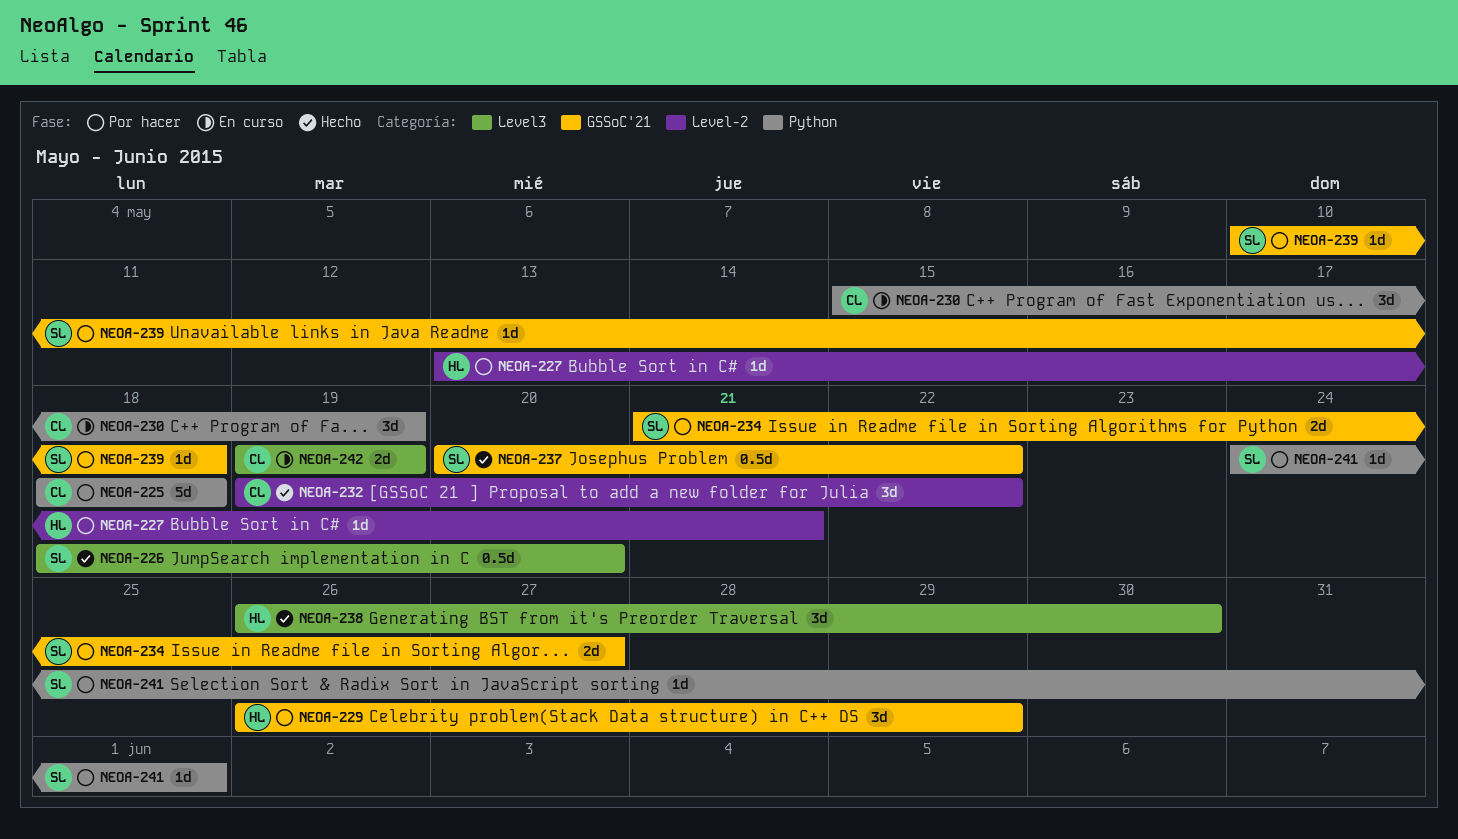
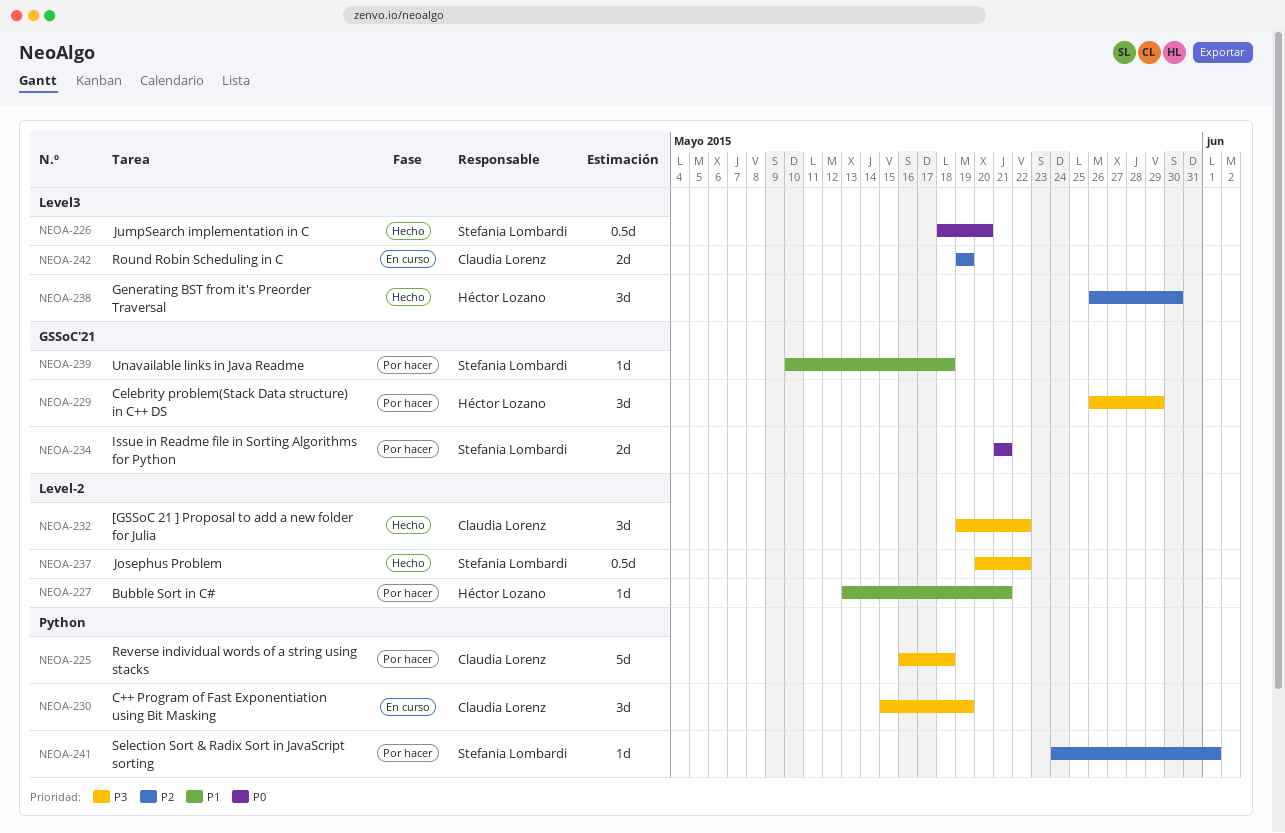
NEOA-225, start: May 18 -> May 16
NEOA-234, due: May 27 -> May 21
NEOA-237, label: GSSoC'21 -> Level-2

